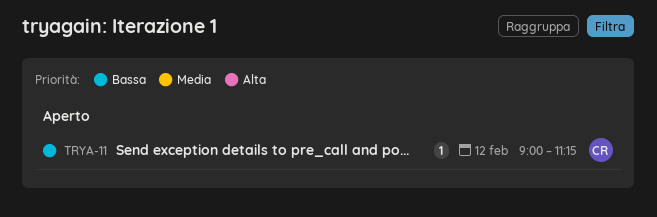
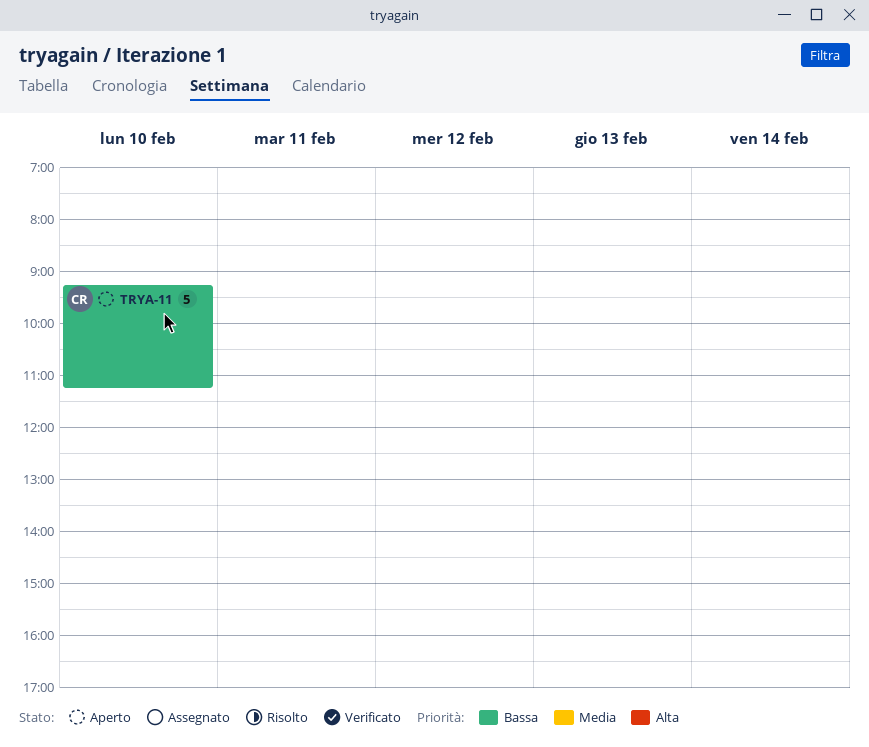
TRYA-11, estimate: 1 -> 5
TRYA-11, day: Feb 12 -> Feb 10
TRYA-11, begins: 09:00 -> 09:15

